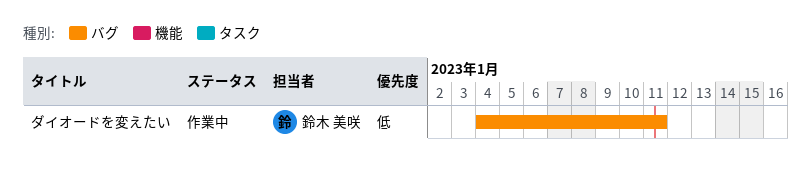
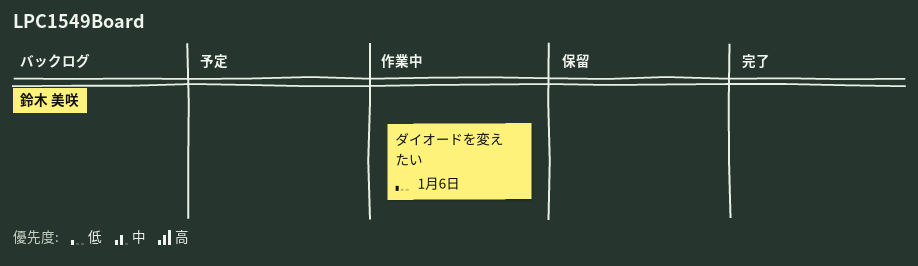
ダイオードを変えたい, due: Jan 11 -> Jan 6

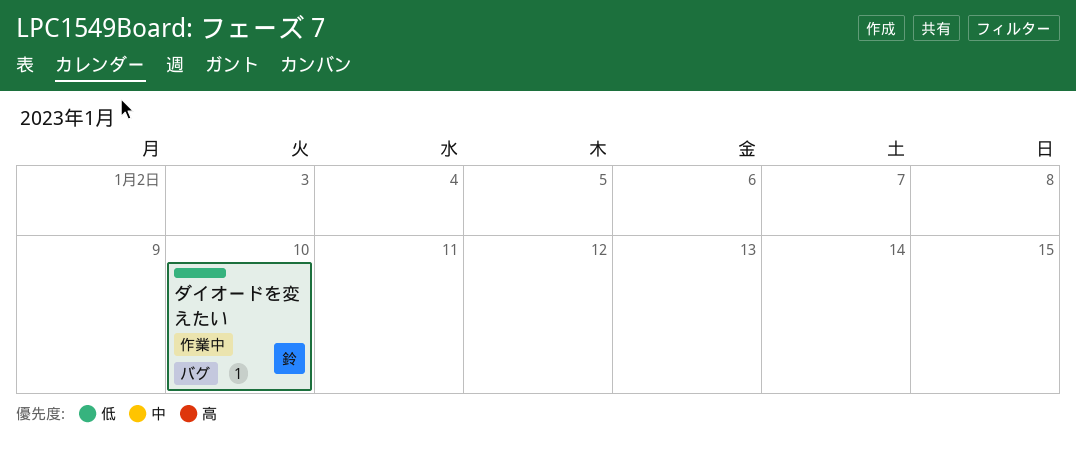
ダイオードを変えたい, due: Jan 6 -> Jan 10

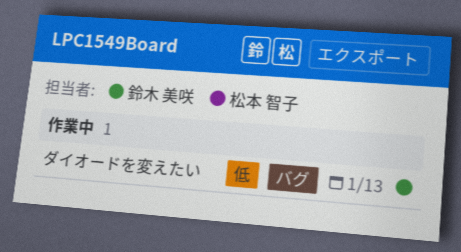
ダイオードを変えたい, due: Jan 10 -> Jan 13

